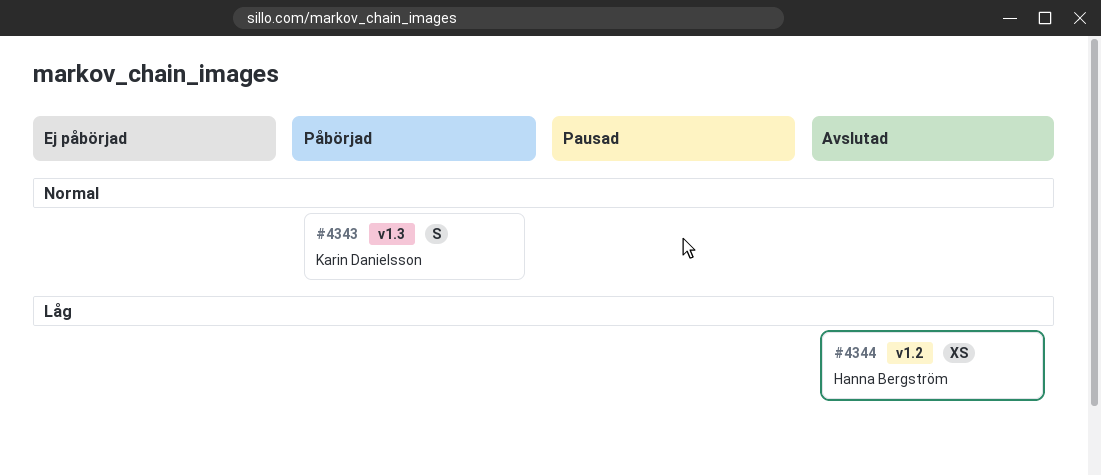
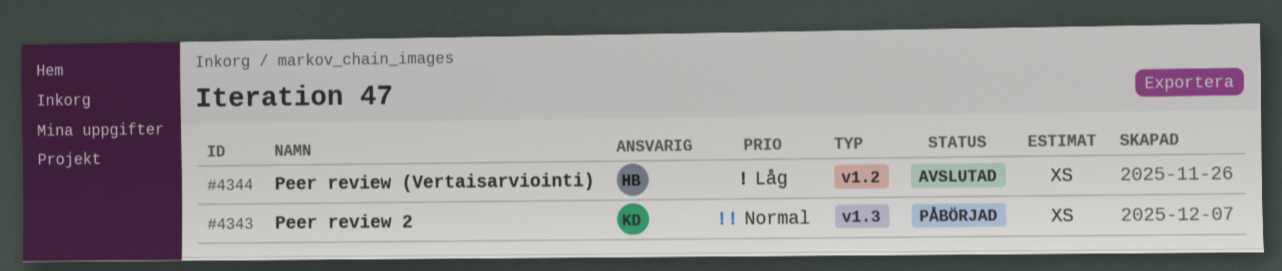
#4343, estimate: S -> XS

